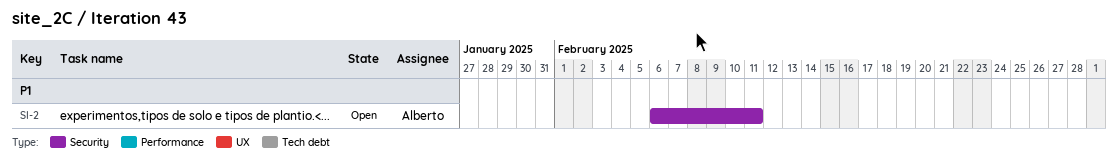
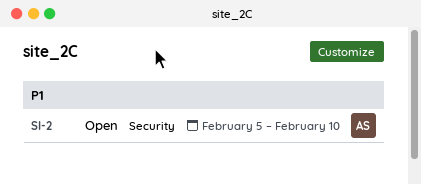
SI-2, start: Feb 6 -> Feb 5
SI-2, due: Feb 11 -> Feb 10

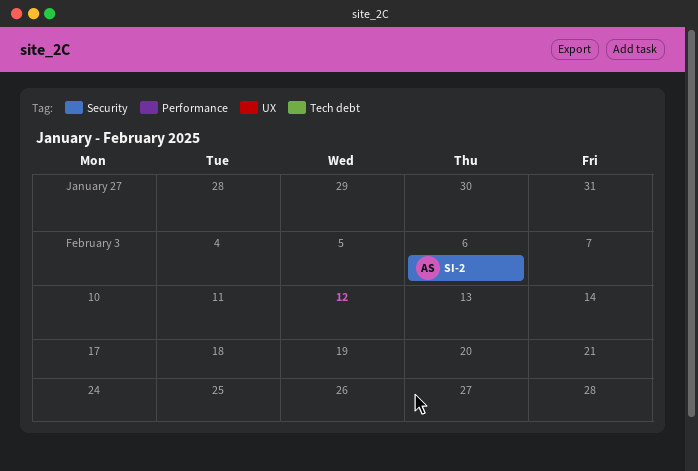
SI-2, start: Feb 5 -> Feb 6
SI-2, due: Feb 10 -> Feb 6

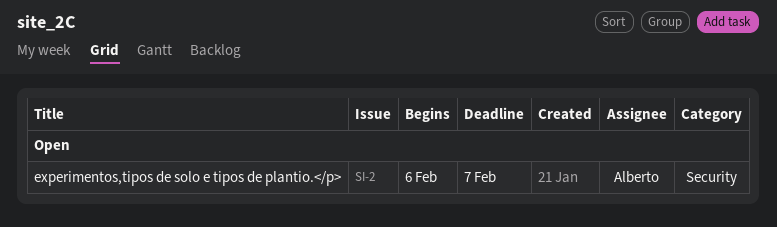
SI-2, due: Feb 6 -> Feb 7

